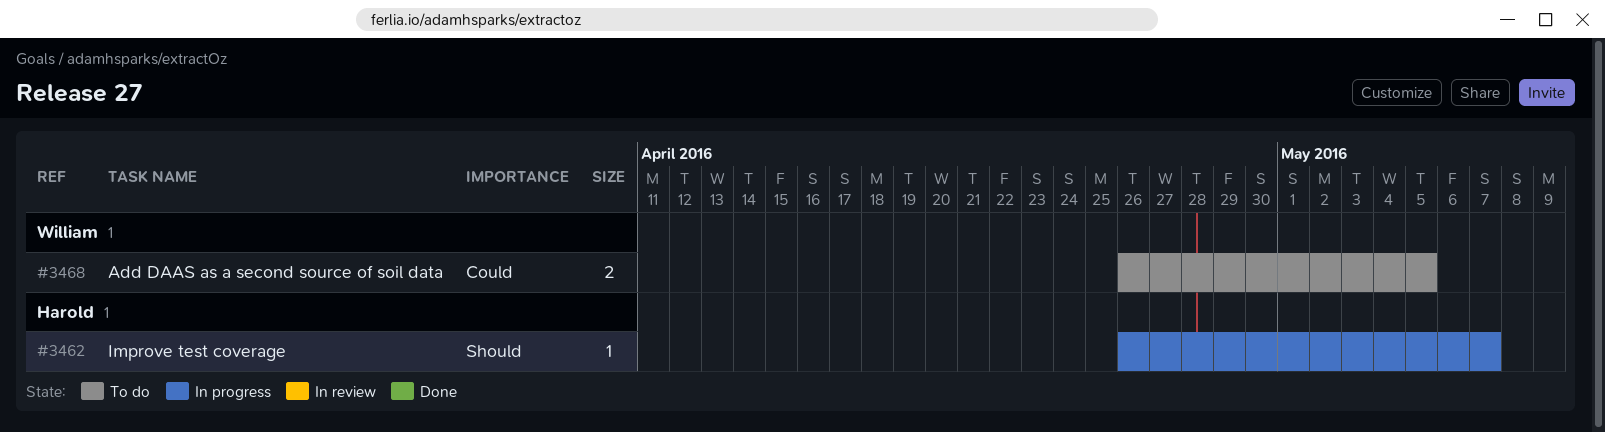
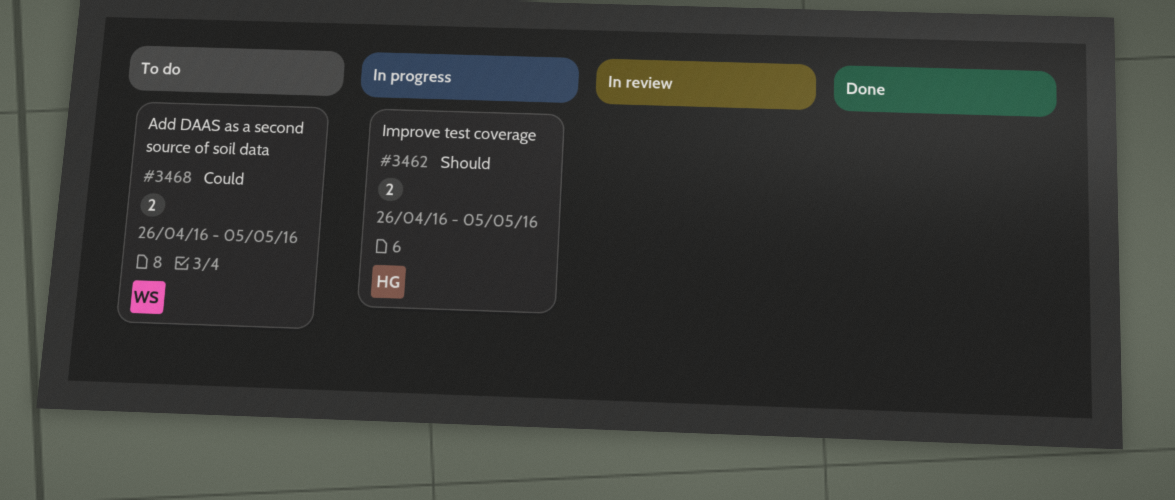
#3462, estimate: 1 -> 2
#3462, due: May 7 -> May 5

